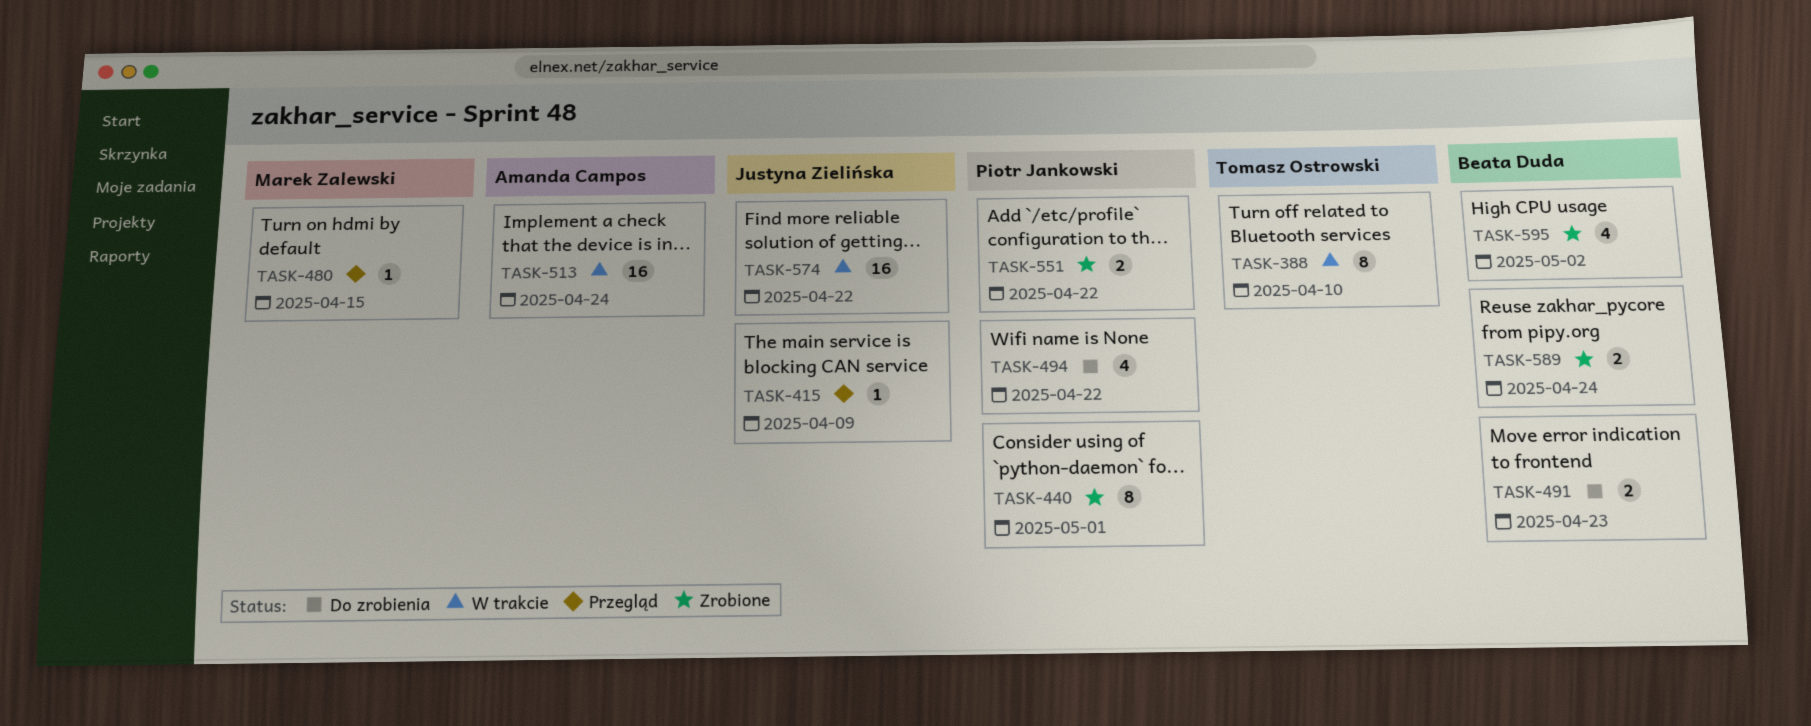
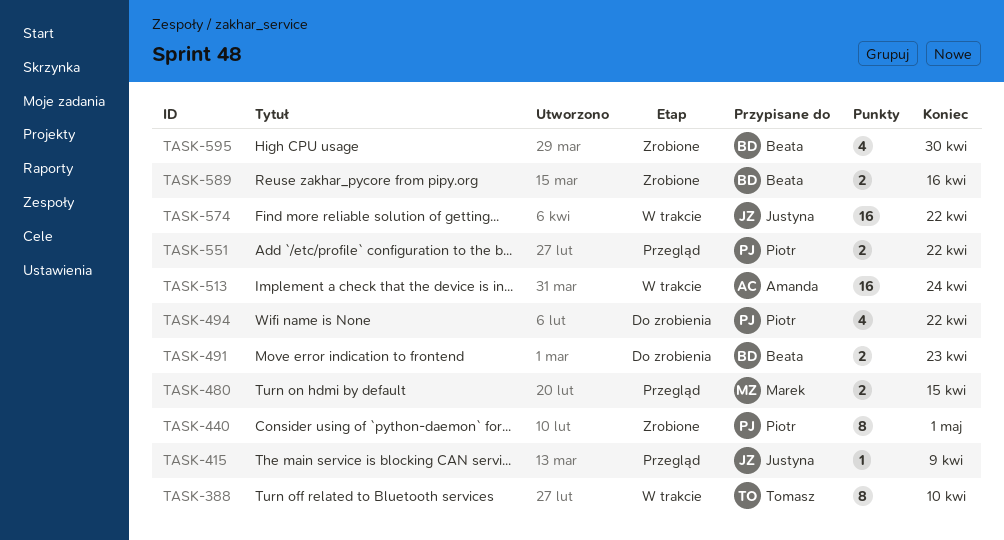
TASK-480, estimate: 1 -> 2
TASK-551, status: Zrobione -> Przegląd
TASK-589, due: Apr 24 -> Apr 16
TASK-595, due: May 2 -> Apr 30

